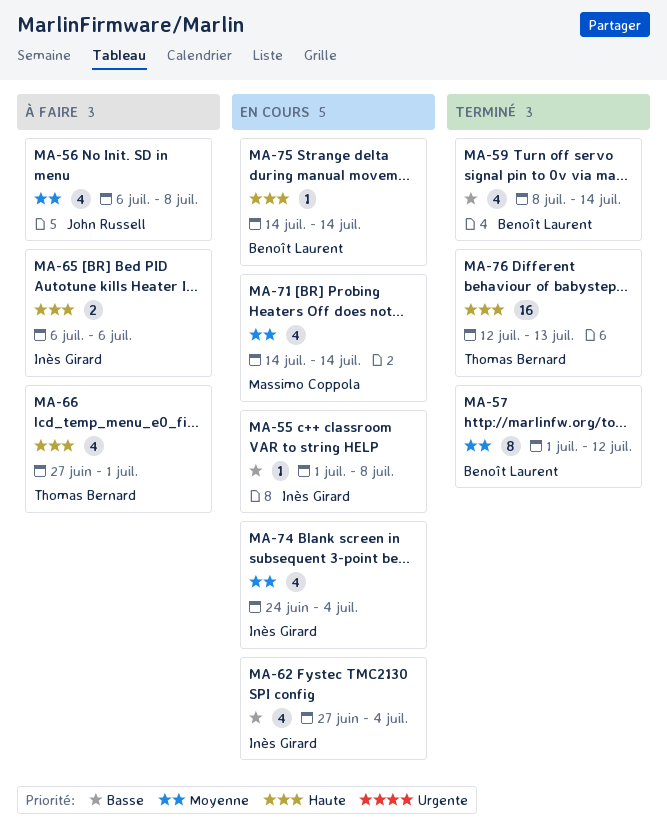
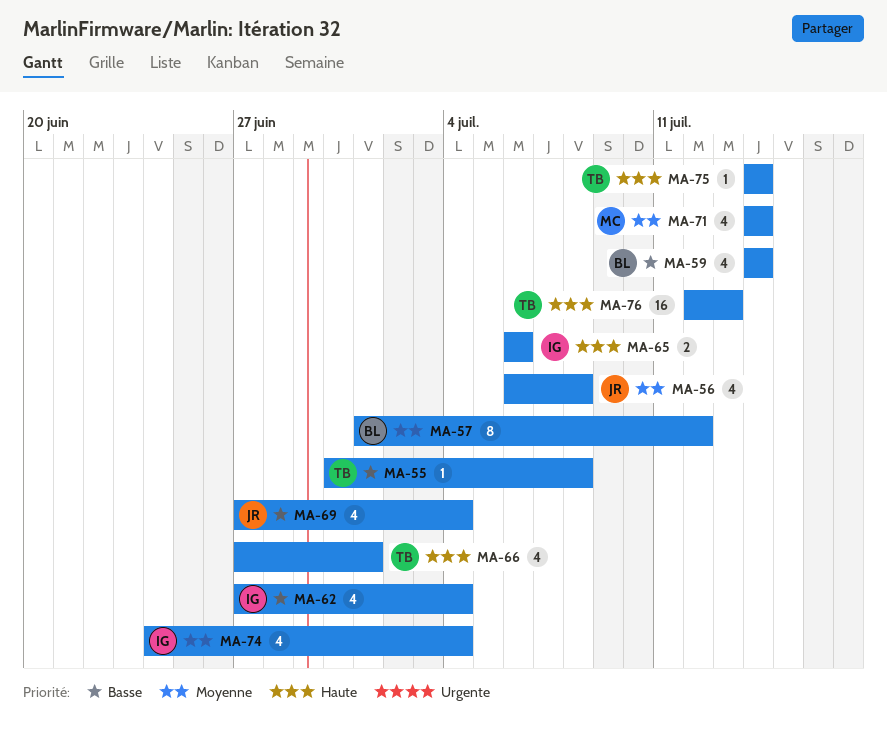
MA-55, owner: Inès Girard -> Thomas Bernard
MA-55, start: Jul 1 -> Jun 30
MA-59, start: Jul 8 -> Jul 14
MA-69: none -> present
MA-75, owner: Benoît Laurent -> Thomas Bernard

